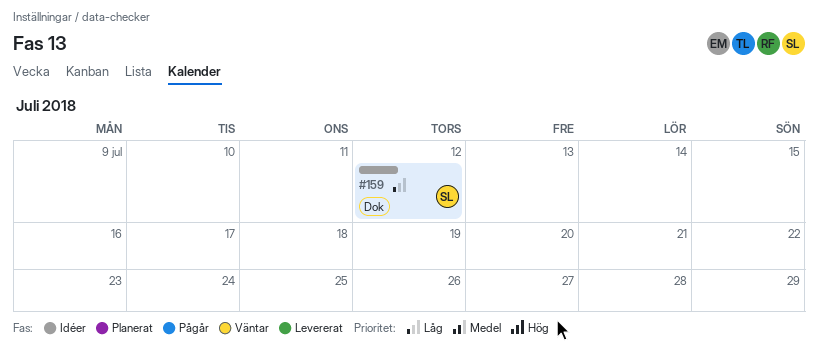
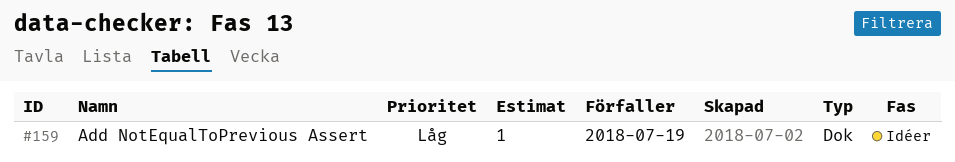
#159, due: Jul 12 -> Jul 19

